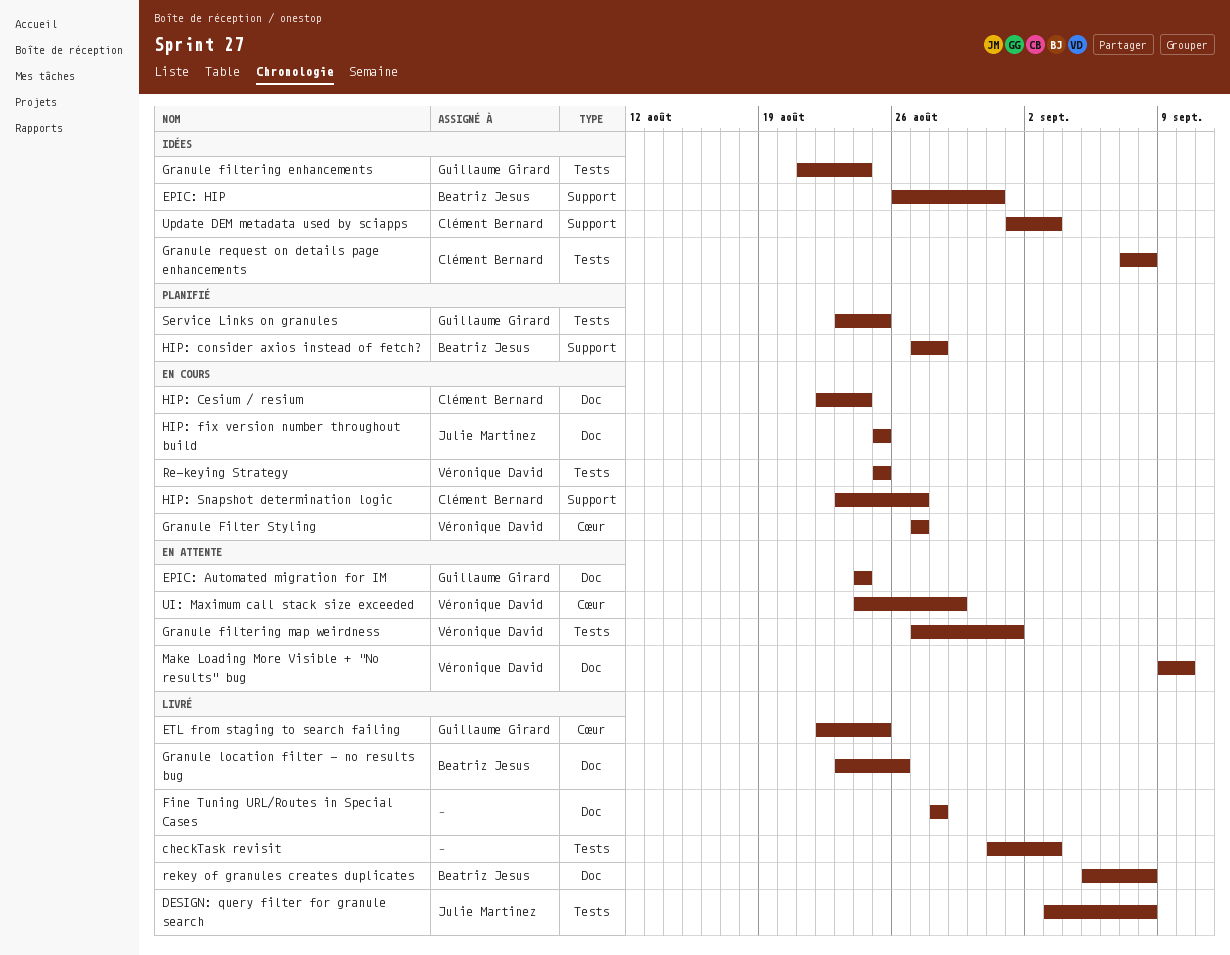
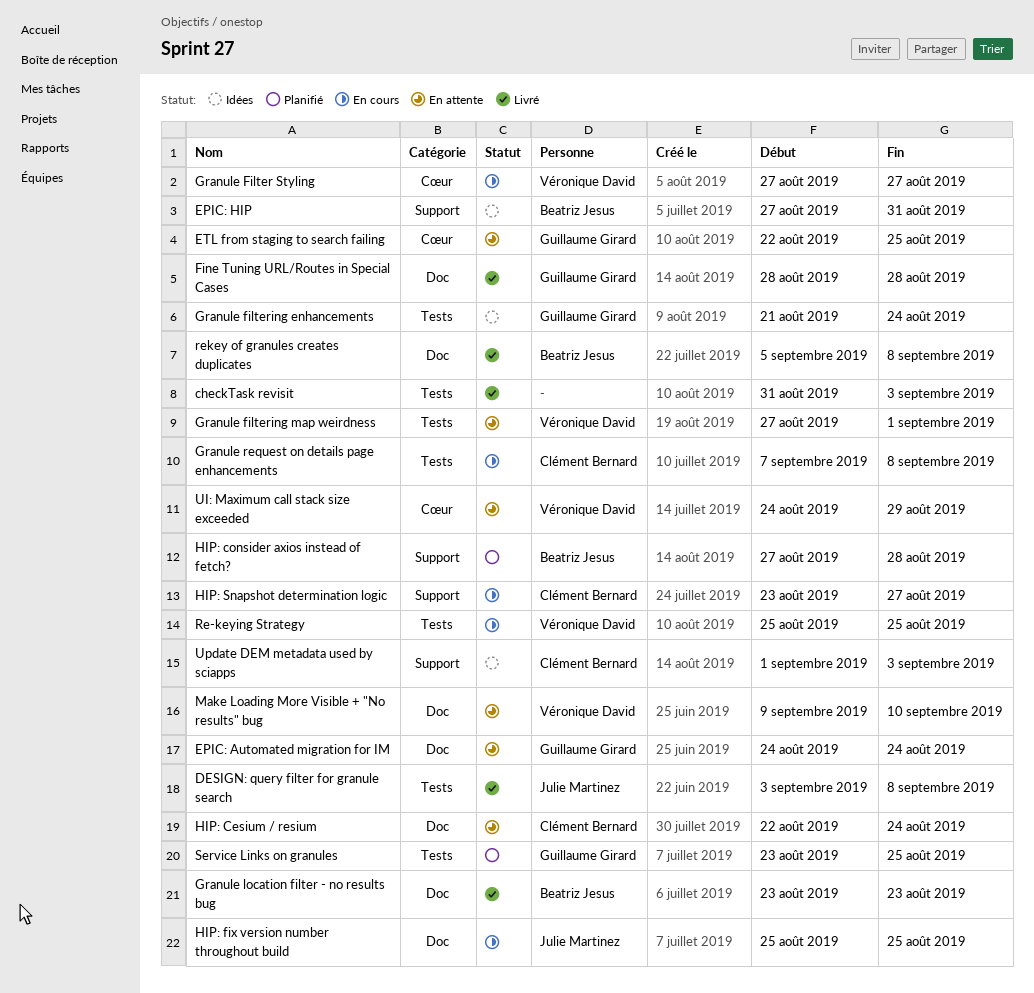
EPIC: HIP, start: Aug 26 -> Aug 27
ETL from staging to search failing, status: Livré -> En attente
Fine Tuning URL/Routes in Special Cases, owner: none -> Guillaume Girard
Granule location filter - no results bug, due: Aug 26 -> Aug 23
Granule request on details page enhancements, status: Idées -> En cours
HIP: Cesium / resium, status: En cours -> En attente

